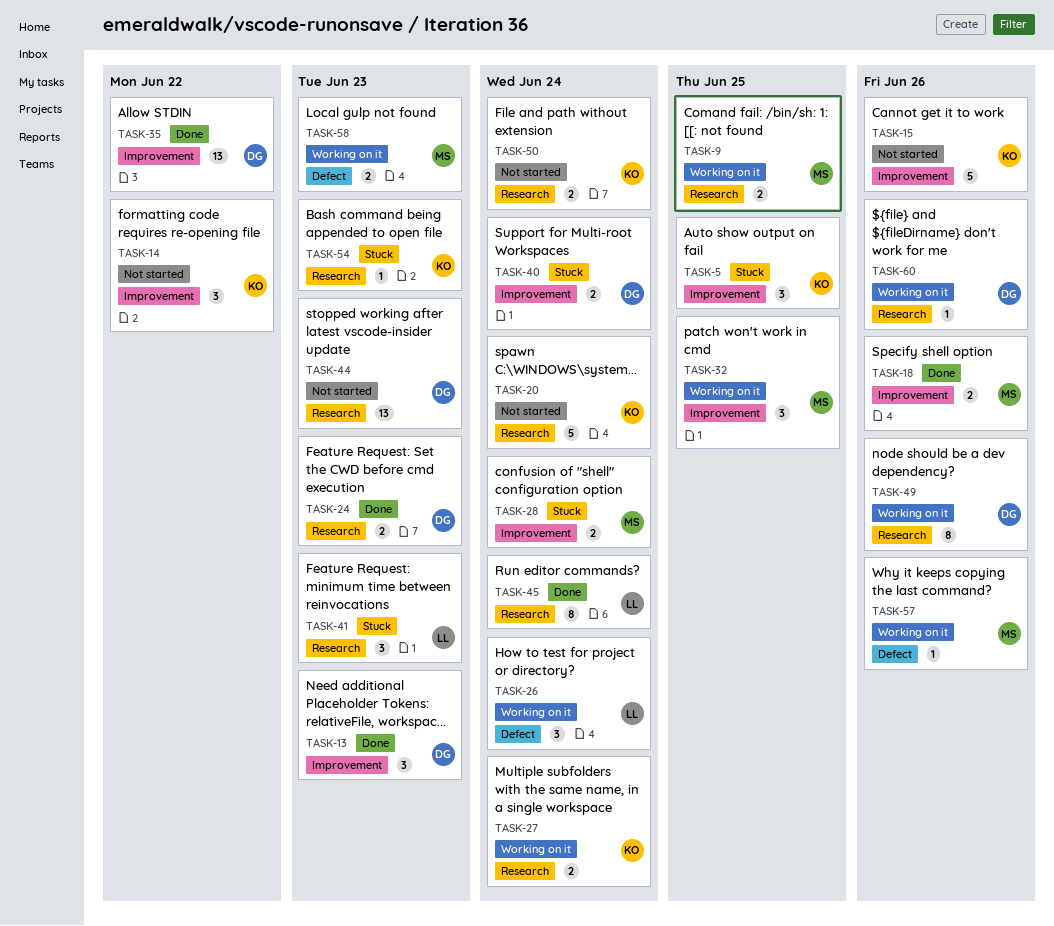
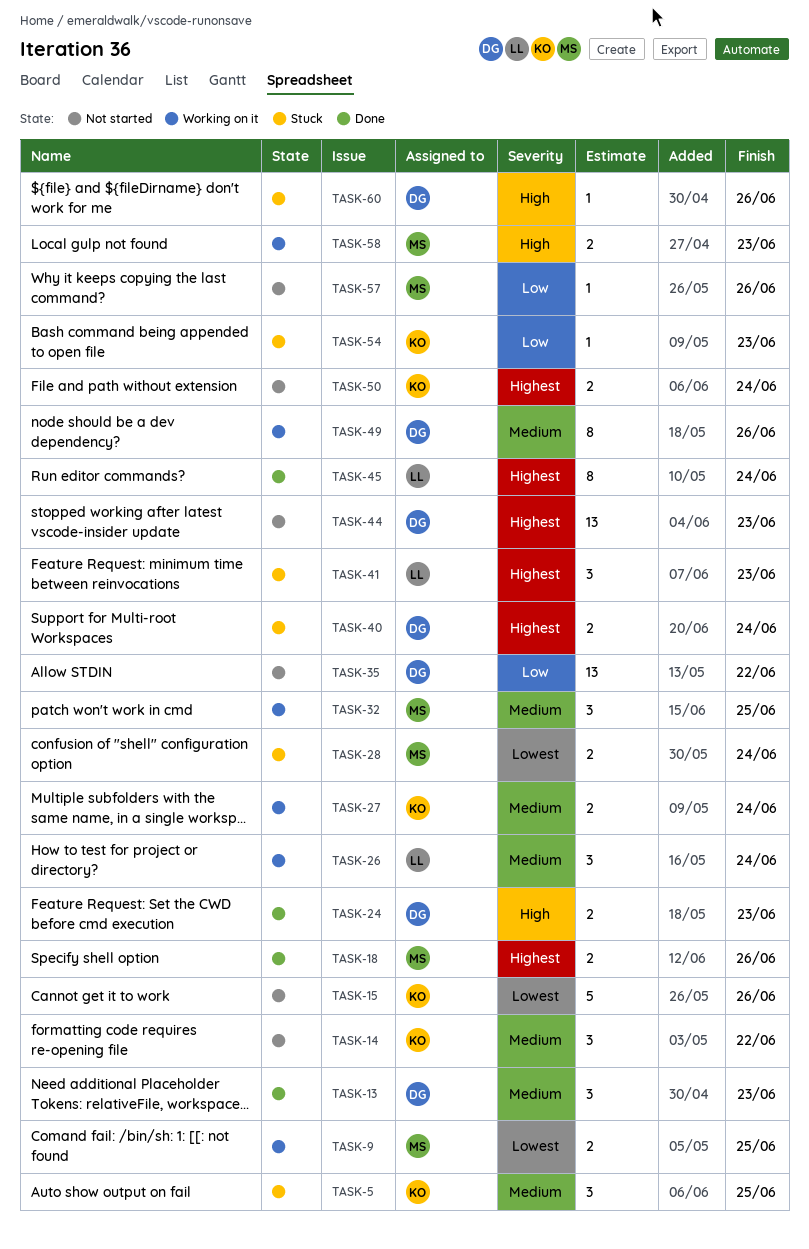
TASK-20: present -> none
TASK-35, status: Done -> Not started
TASK-57, status: Working on it -> Not started
TASK-60, status: Working on it -> Stuck

